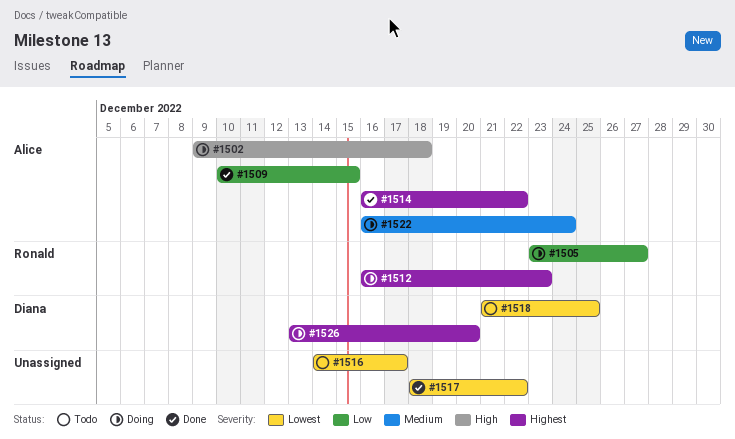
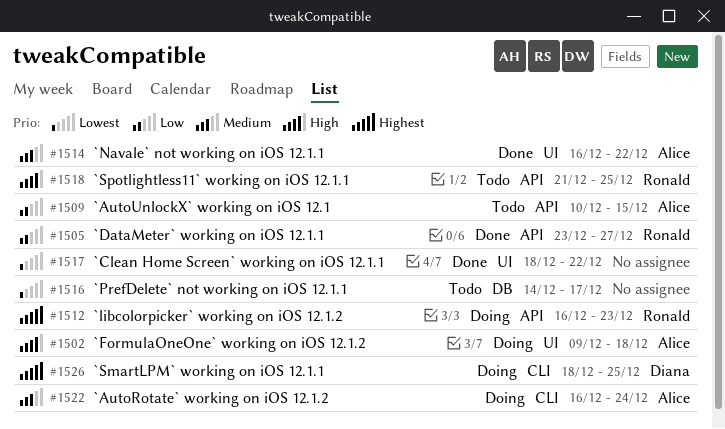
#1505, status: Doing -> Done
#1509, status: Done -> Todo
#1514, priority: Highest -> Medium
#1518, owner: Diana -> Ronald
#1518, priority: Lowest -> High
#1526, start: Dec 13 -> Dec 18
#1526, due: Dec 20 -> Dec 25

